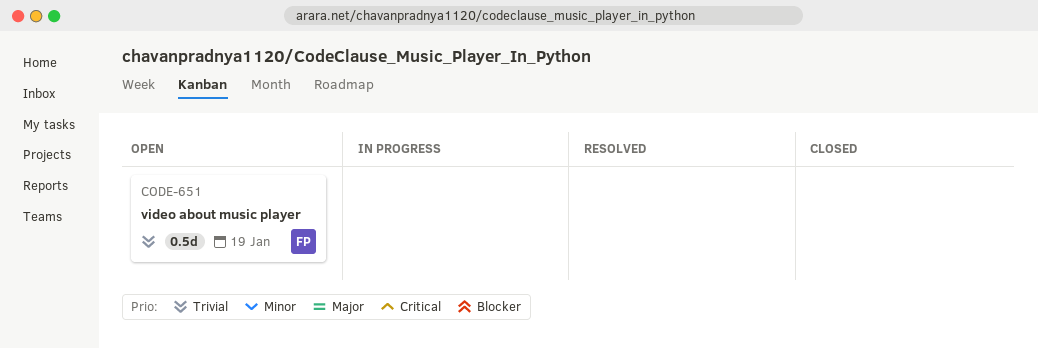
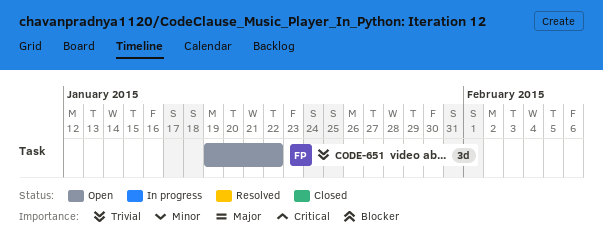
CODE-651, estimate: 0.5d -> 3d
CODE-651, due: Jan 19 -> Jan 22

